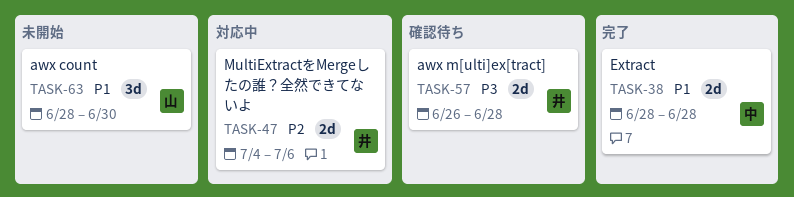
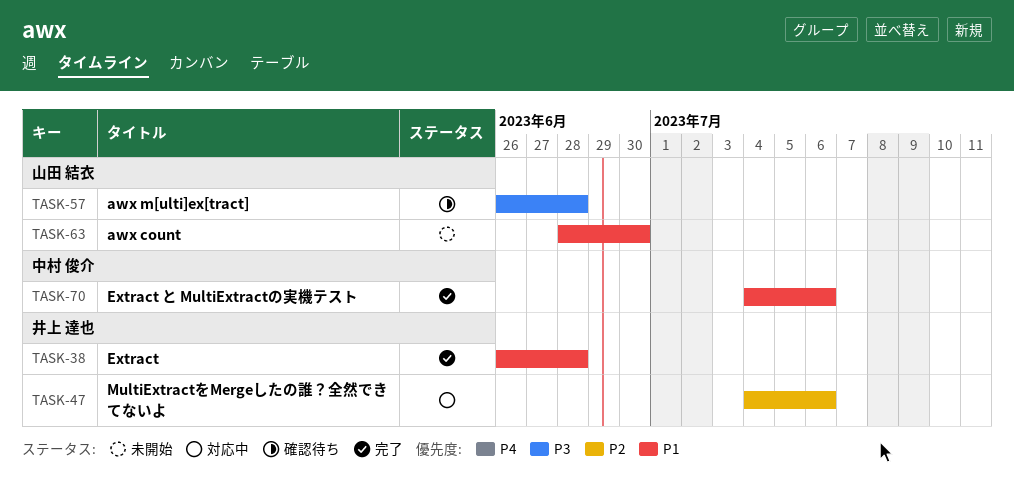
TASK-38, owner: 中村 俊介 -> 井上 達也
TASK-38, start: Jun 28 -> Jun 26
TASK-57, owner: 井上 達也 -> 山田 結衣
TASK-70: none -> present

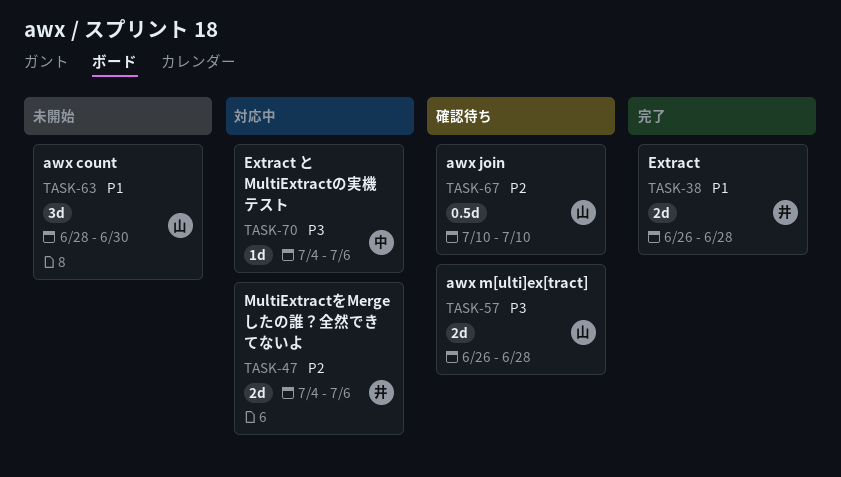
TASK-67: none -> present
TASK-70, status: 完了 -> 対応中
TASK-70, priority: P1 -> P3

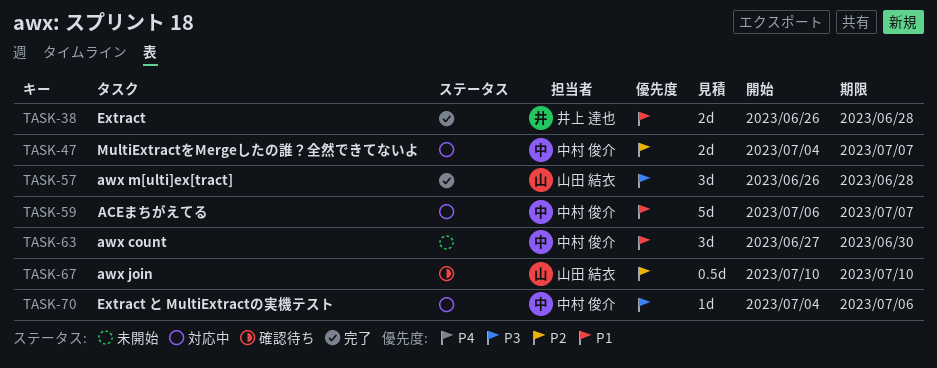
TASK-47, owner: 井上 達也 -> 中村 俊介
TASK-47, due: Jul 6 -> Jul 7
TASK-57, status: 確認待ち -> 完了
TASK-57, estimate: 2d -> 3d
TASK-59: none -> present
TASK-63, owner: 山田 結衣 -> 中村 俊介
TASK-63, start: Jun 28 -> Jun 27

